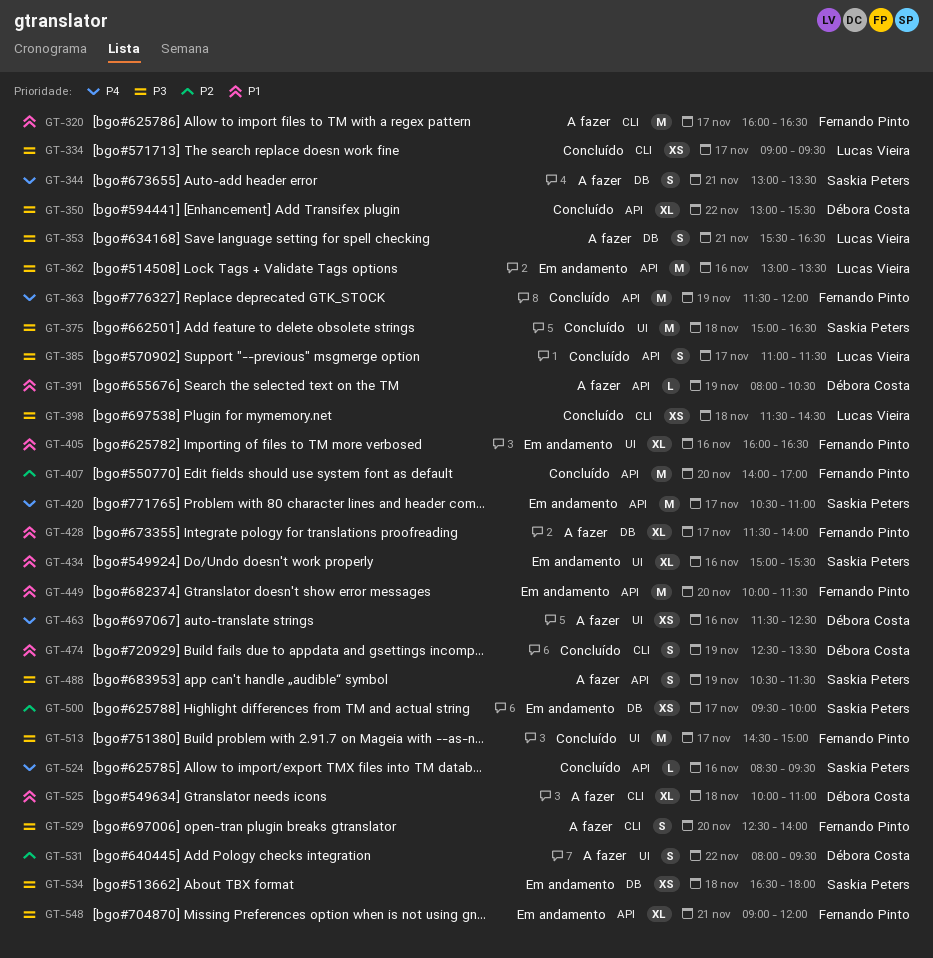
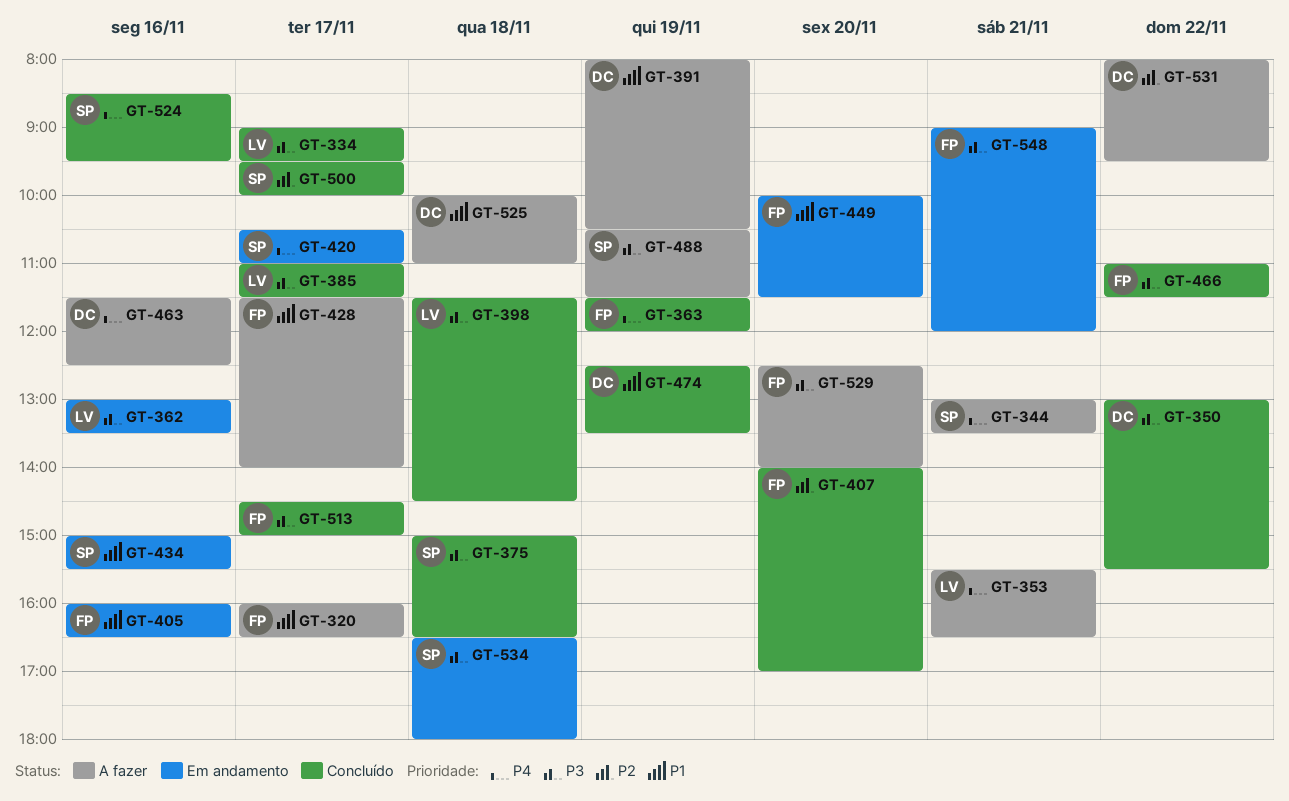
GT-353, priority: P3 -> P4
GT-466: none -> present
GT-500, status: Em andamento -> Concluído

